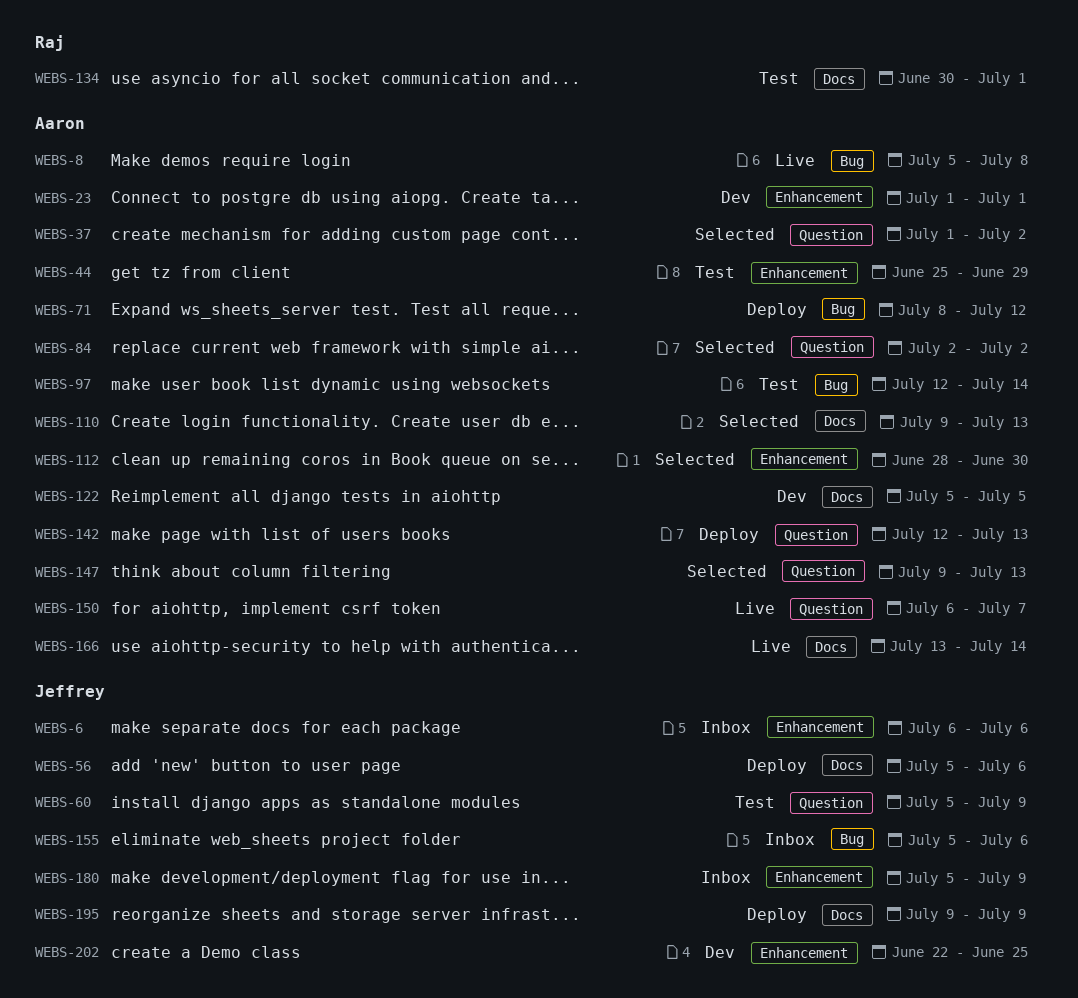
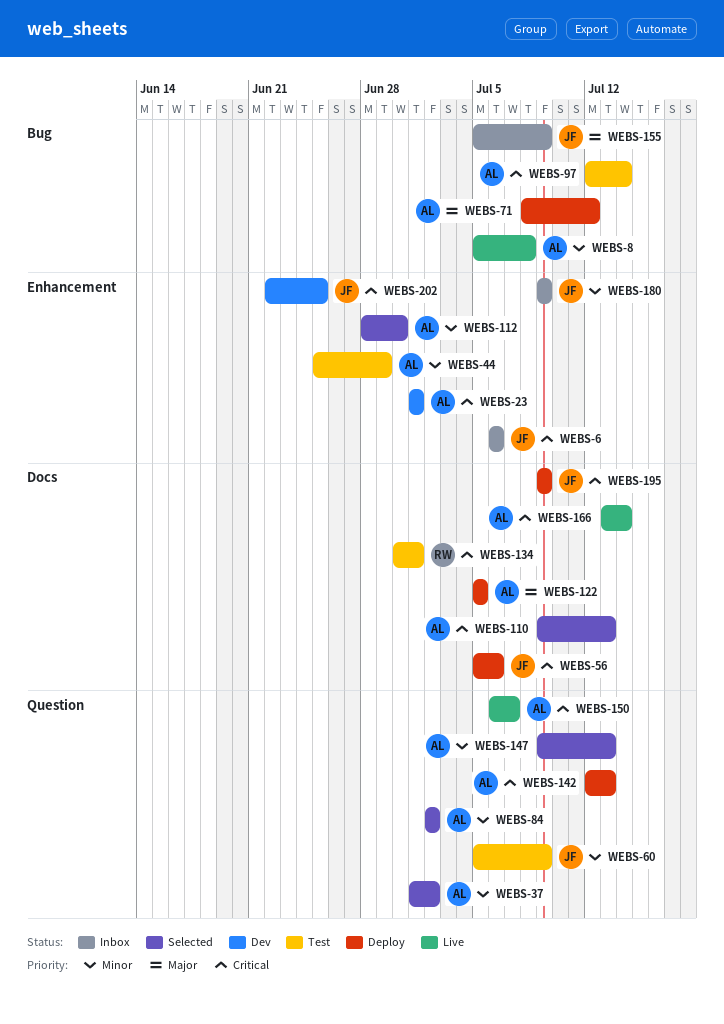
WEBS-122, status: Dev -> Deploy
WEBS-155, due: Jul 6 -> Jul 9
WEBS-180, start: Jul 5 -> Jul 9

